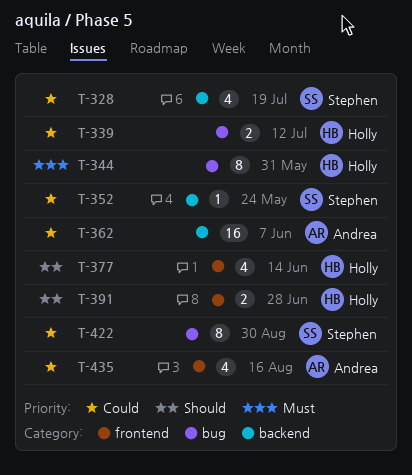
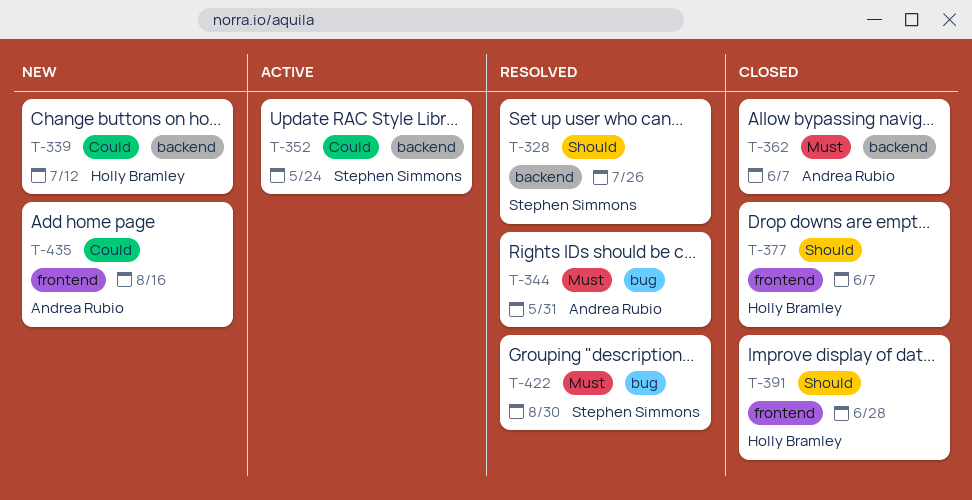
T-328, priority: Could -> Should
T-328, due: Jul 19 -> Jul 26
T-339, label: bug -> backend
T-344, owner: Holly Bramley -> Andrea Rubio
T-362, priority: Could -> Must
T-377, due: Jun 14 -> Jun 7
T-422, priority: Could -> Must

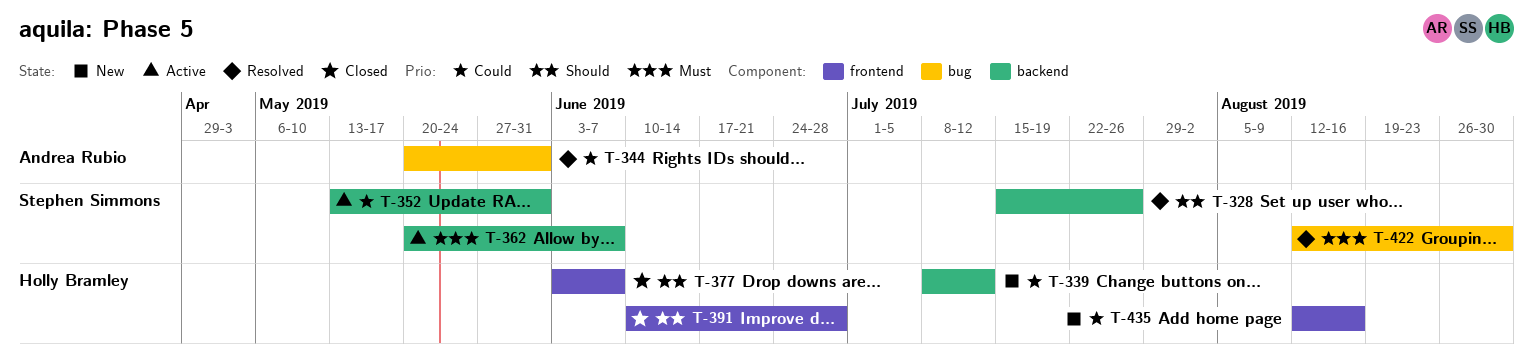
T-344, priority: Must -> Could
T-352, due: May 24 -> May 31
T-362, status: Closed -> Active
T-362, owner: Andrea Rubio -> Stephen Simmons
T-435, owner: Andrea Rubio -> Holly Bramley

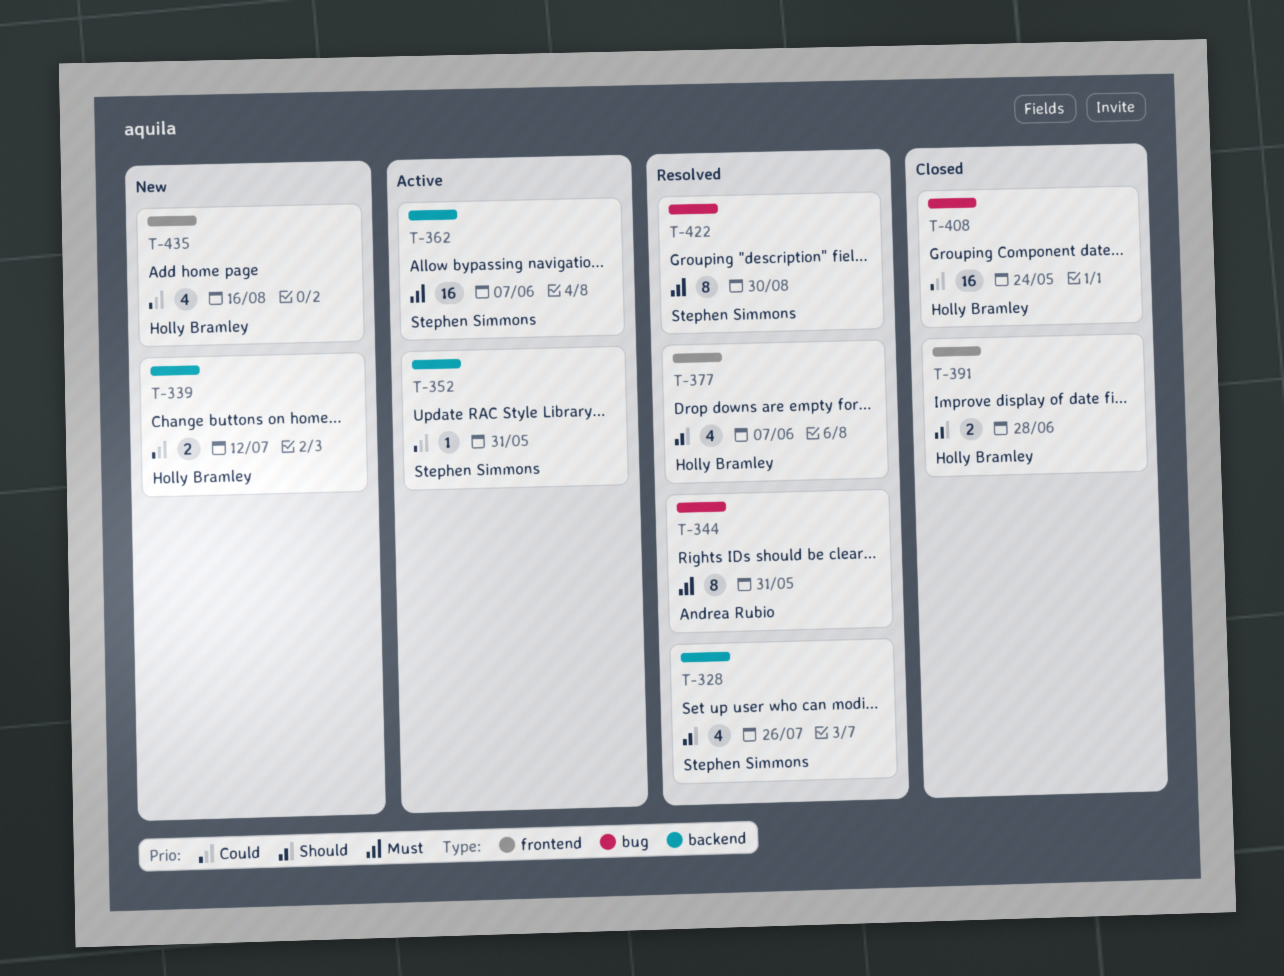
T-344, priority: Could -> Must
T-377, status: Closed -> Resolved
T-408: none -> present

